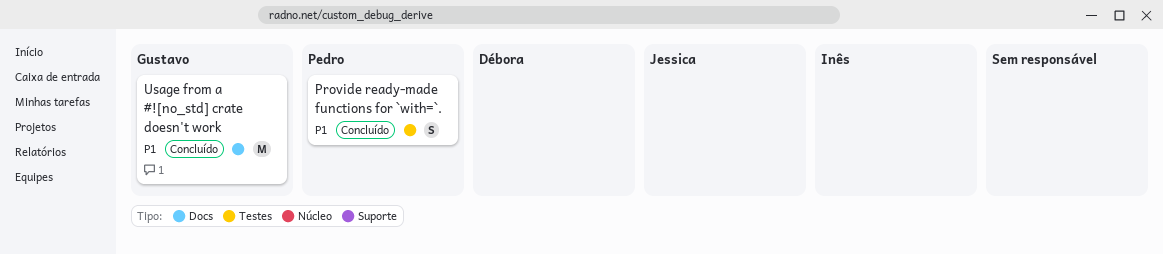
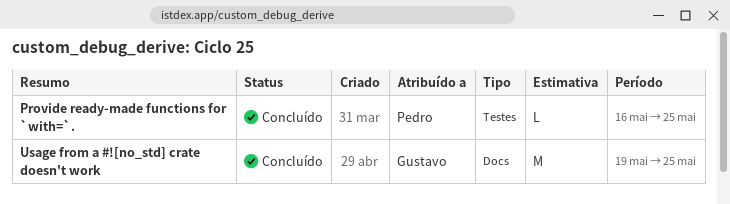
Provide ready-made functions for `with=`., estimate: S -> L

